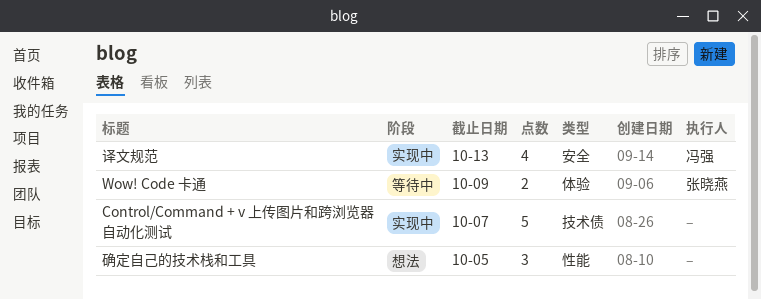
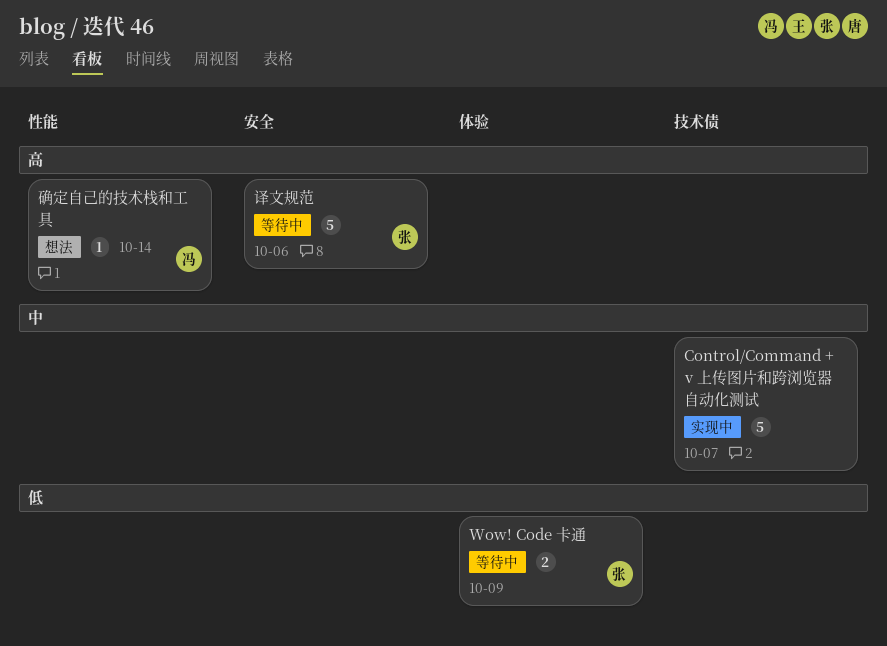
确定自己的技术栈和工具, owner: none -> 冯强
确定自己的技术栈和工具, estimate: 3 -> 1
确定自己的技术栈和工具, due: Oct 5 -> Oct 14
译文规范, status: 实现中 -> 等待中
译文规范, owner: 冯强 -> 张晓燕
译文规范, estimate: 4 -> 5
译文规范, due: Oct 13 -> Oct 6

